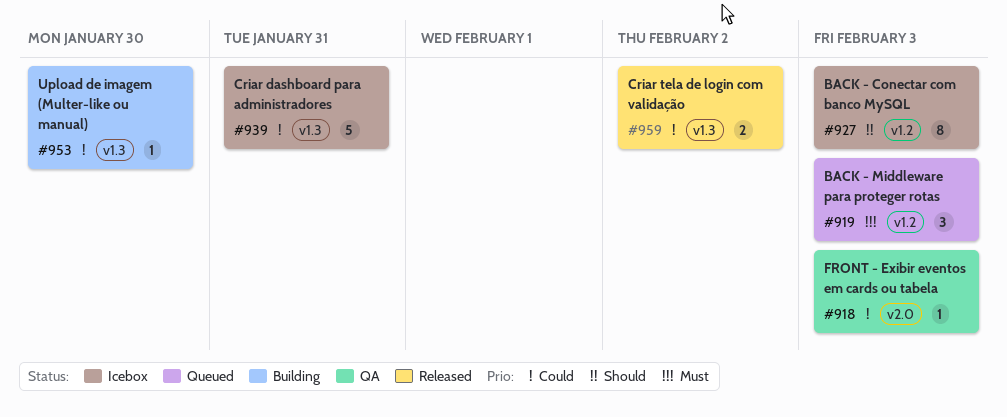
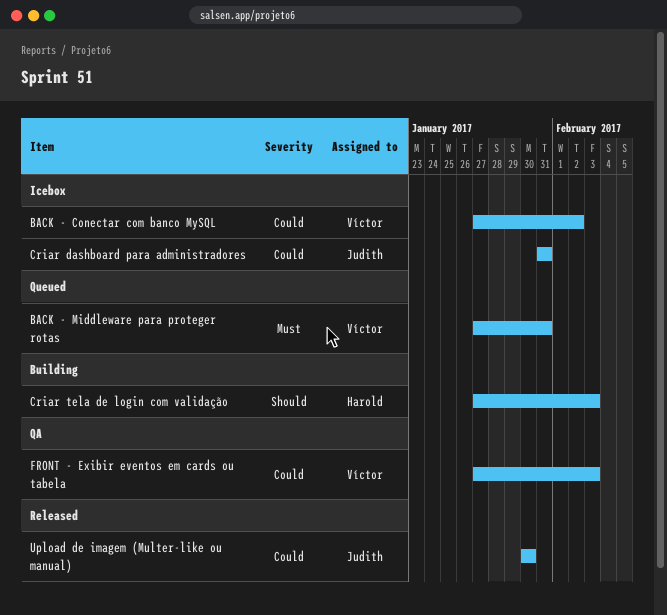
BACK - Conectar com banco MySQL, priority: Should -> Could
BACK - Conectar com banco MySQL, due: Feb 3 -> Feb 2
BACK - Middleware para proteger rotas, due: Feb 3 -> Jan 31
Criar tela de login com validação, status: Released -> Building
Criar tela de login com validação, priority: Could -> Should
Criar tela de login com validação, due: Feb 2 -> Feb 3
Upload de imagem (Multer-like ou manual), status: Building -> Released

